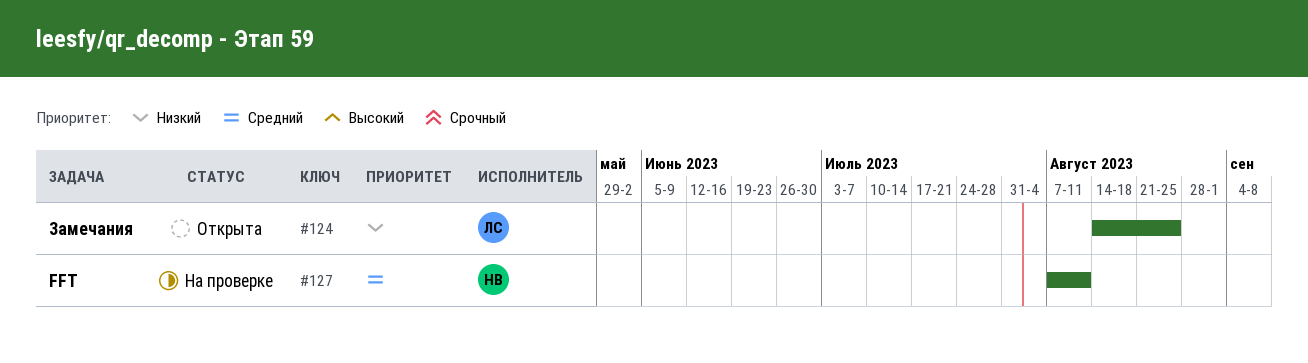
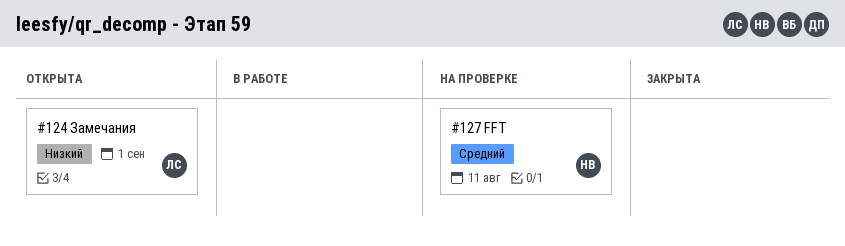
#124, due: Aug 25 -> Sep 1

